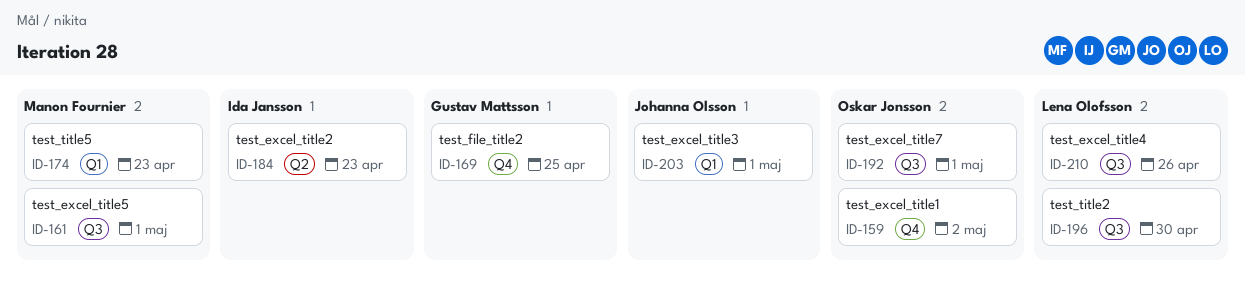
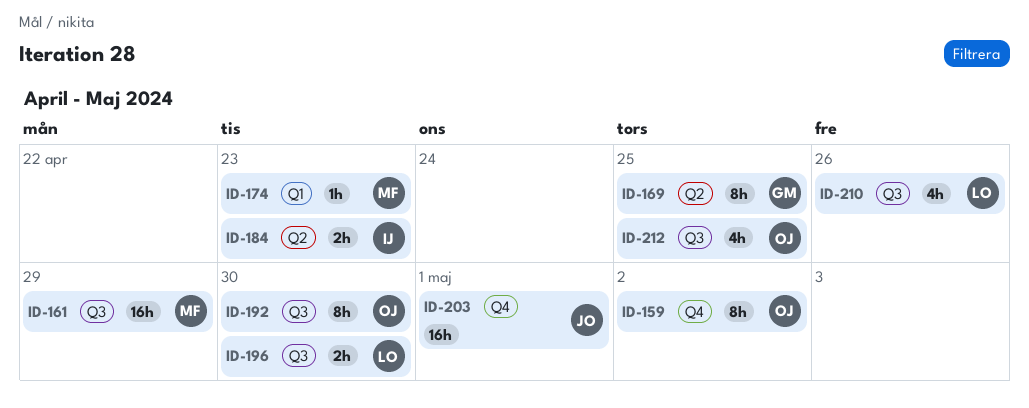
ID-161, due: May 1 -> Apr 29
ID-169, label: Q4 -> Q2
ID-192, due: May 1 -> Apr 30
ID-203, label: Q1 -> Q4
ID-212: none -> present

